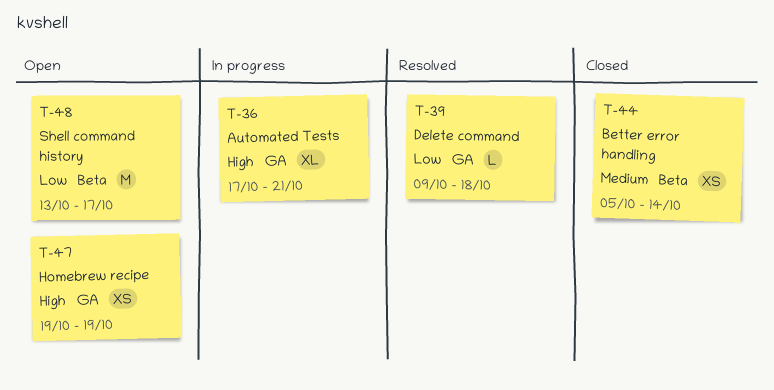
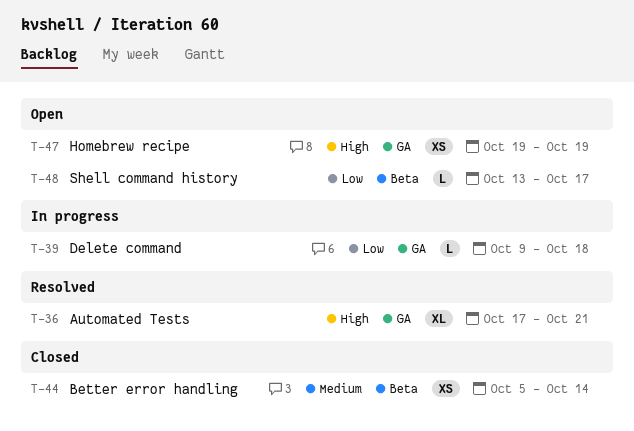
T-36, status: In progress -> Resolved
T-39, status: Resolved -> In progress
T-48, estimate: M -> L

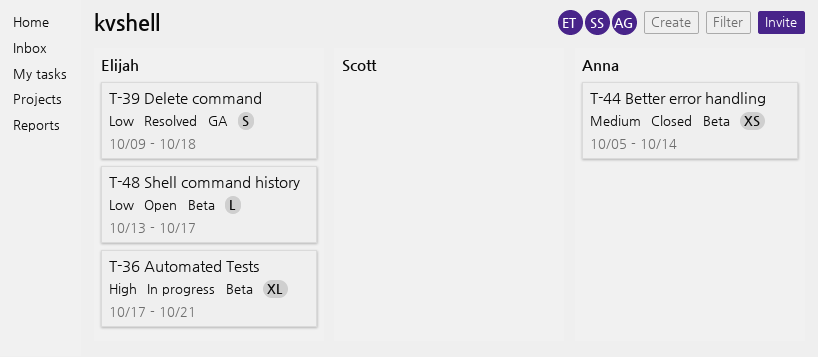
T-36, status: Resolved -> In progress
T-36, label: GA -> Beta
T-39, status: In progress -> Resolved
T-39, estimate: L -> S
T-47: present -> none

